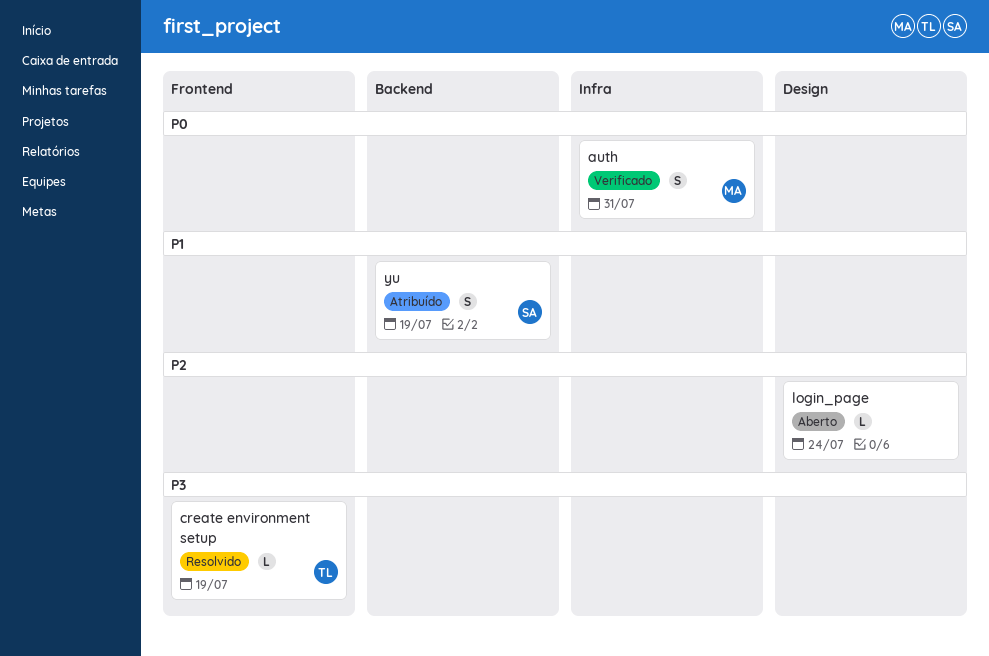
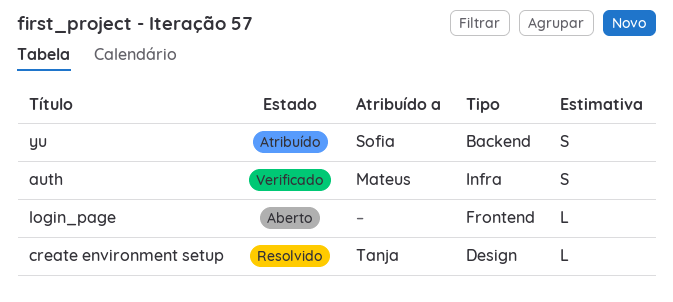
create environment setup, label: Frontend -> Design
login_page, label: Design -> Frontend

